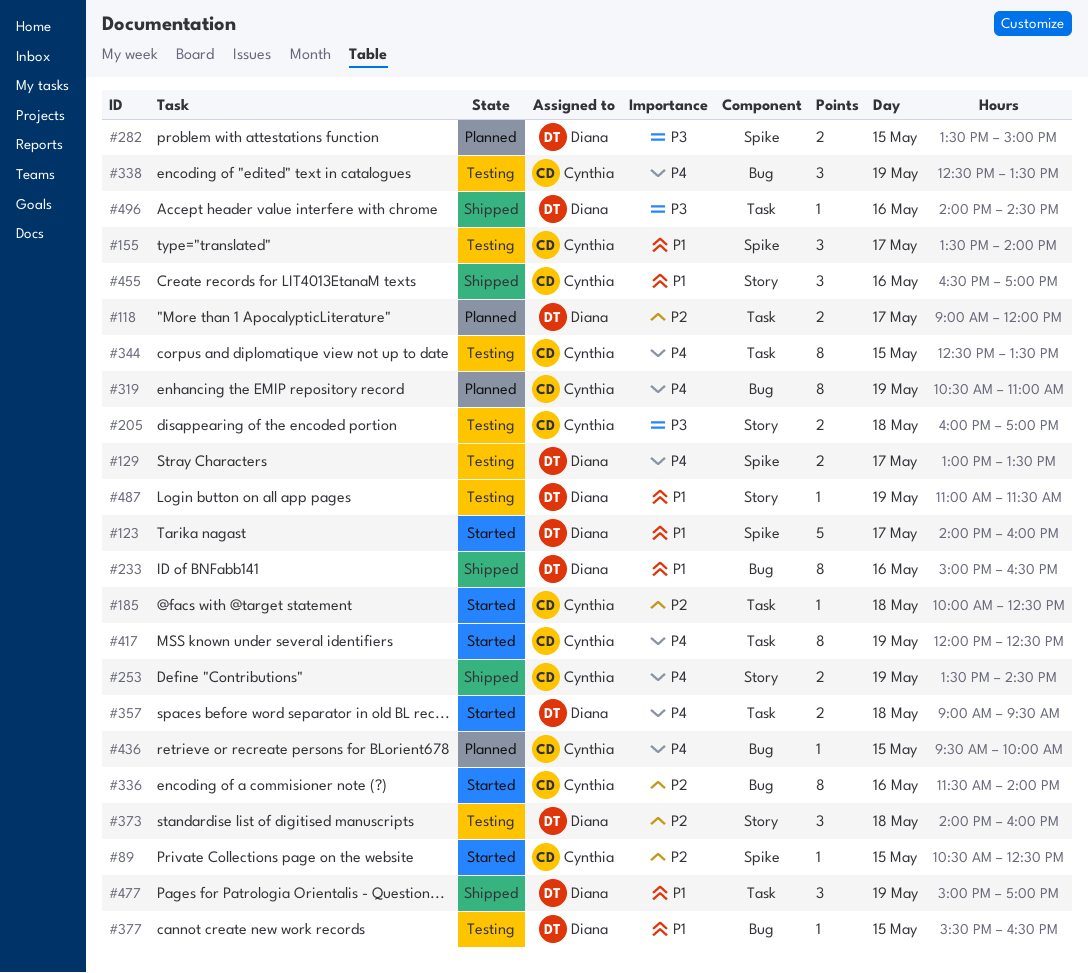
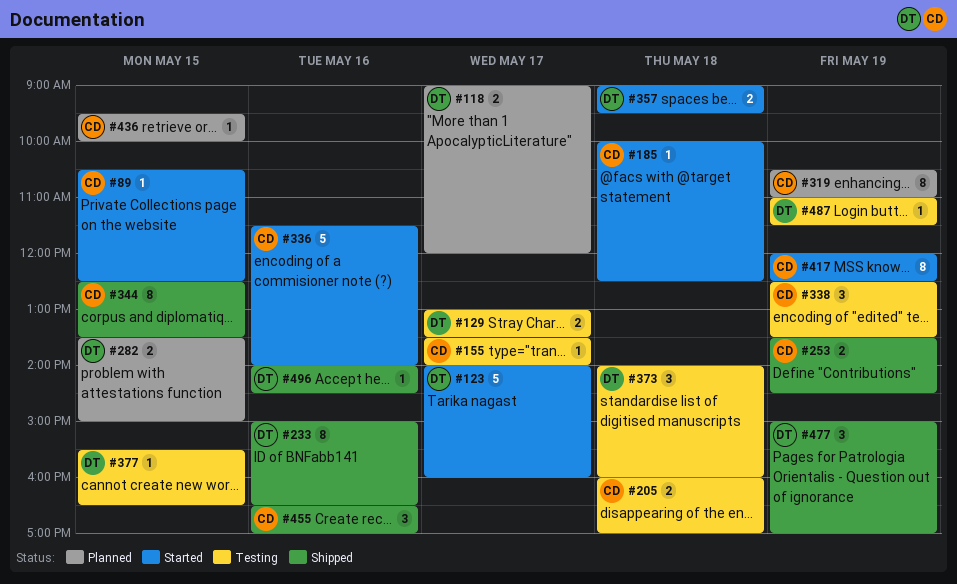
#155, estimate: 3 -> 1
#336, estimate: 8 -> 5
#344, status: Testing -> Shipped

